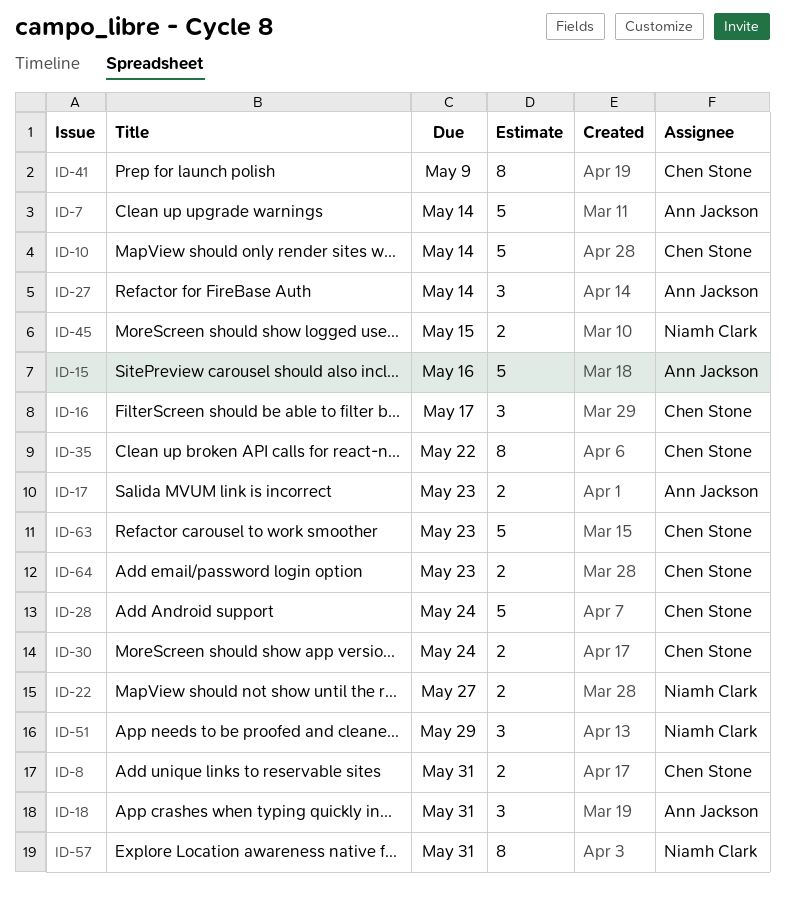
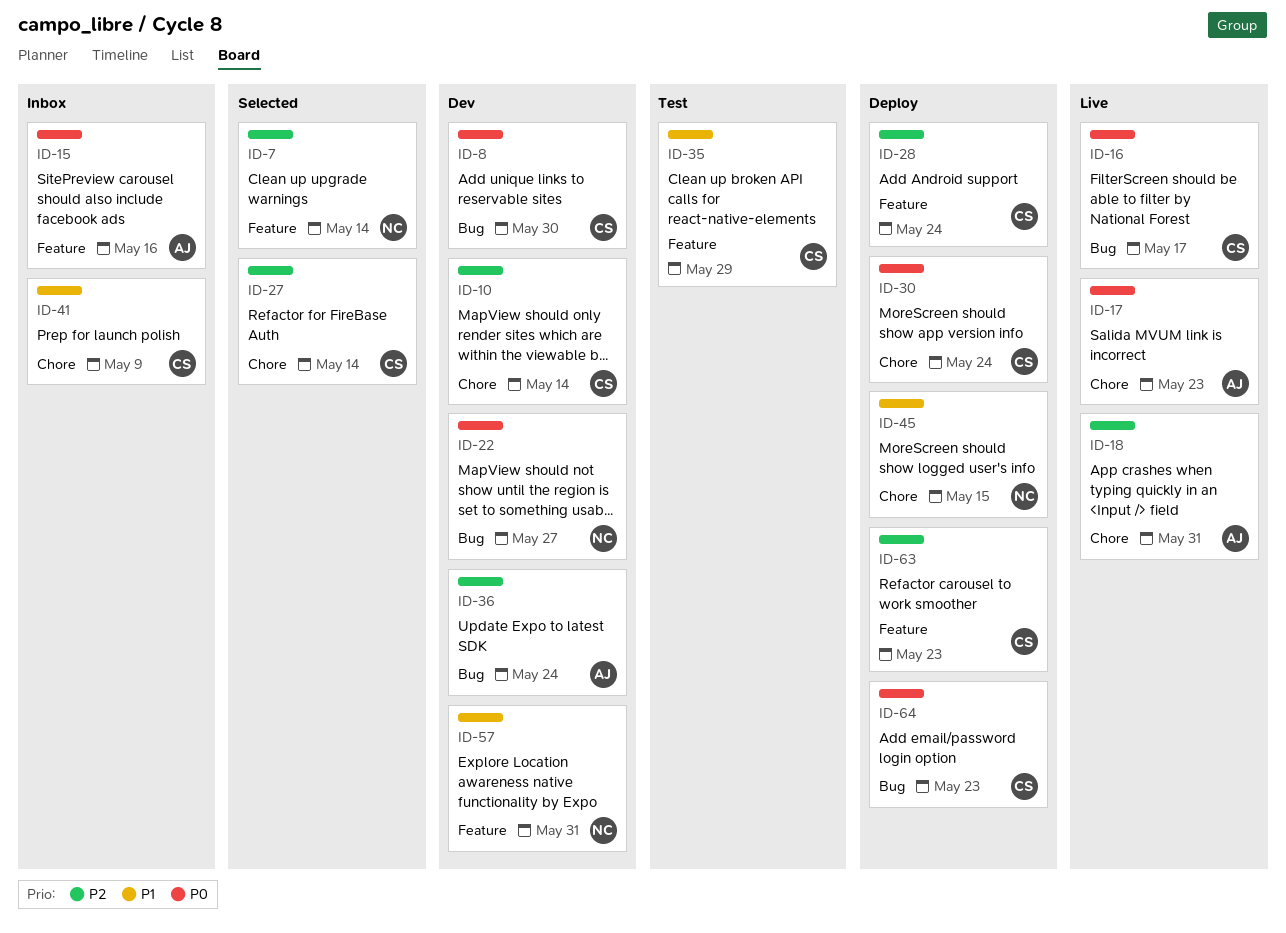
ID-7, owner: Ann Jackson -> Niamh Clark
ID-8, due: May 31 -> May 30
ID-27, owner: Ann Jackson -> Chen Stone
ID-35, due: May 22 -> May 29
ID-36: none -> present
ID-51: present -> none

